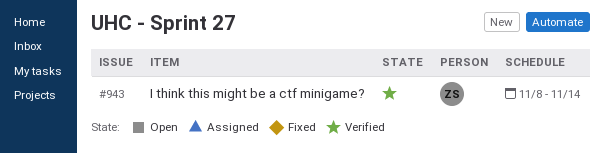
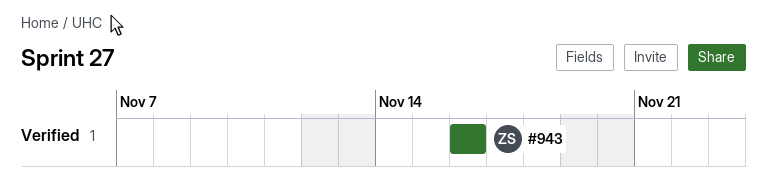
#943, start: Nov 8 -> Nov 16
#943, due: Nov 14 -> Nov 16

